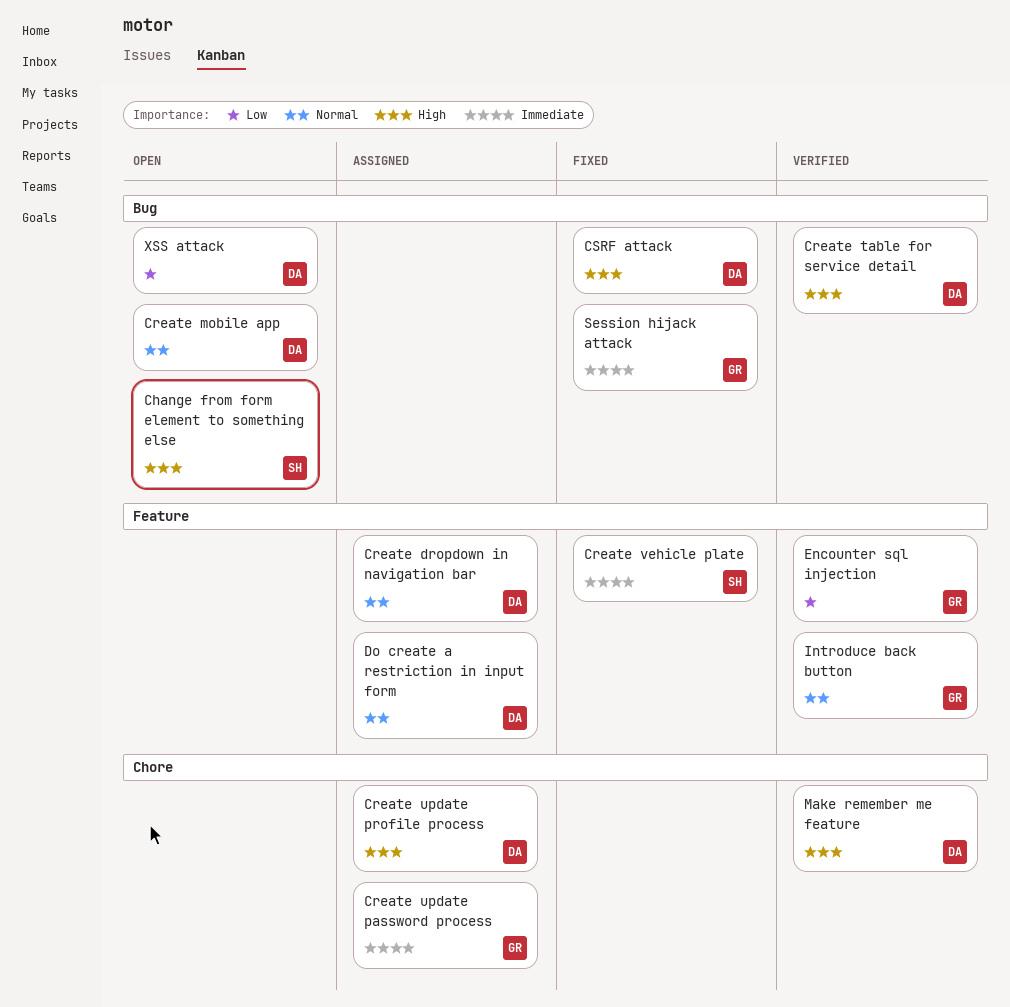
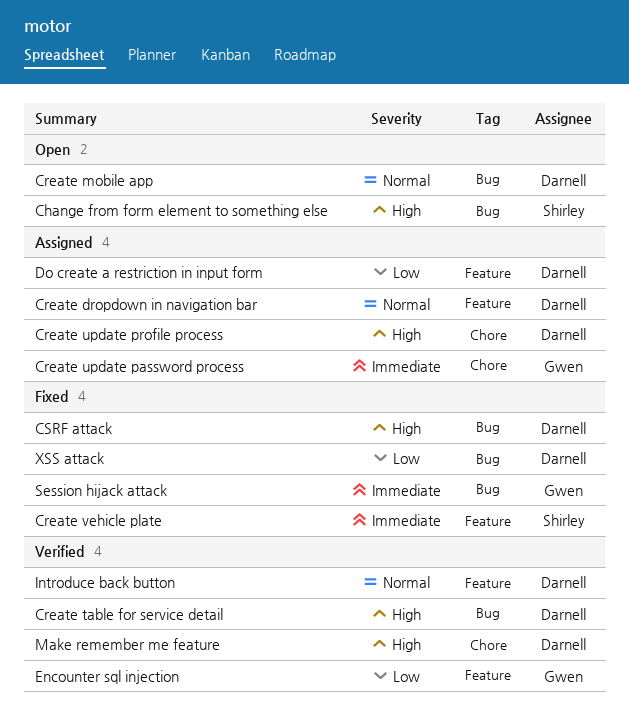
Do create a restriction in input form, priority: Normal -> Low
Introduce back button, owner: Gwen -> Darnell
XSS attack, status: Open -> Fixed

